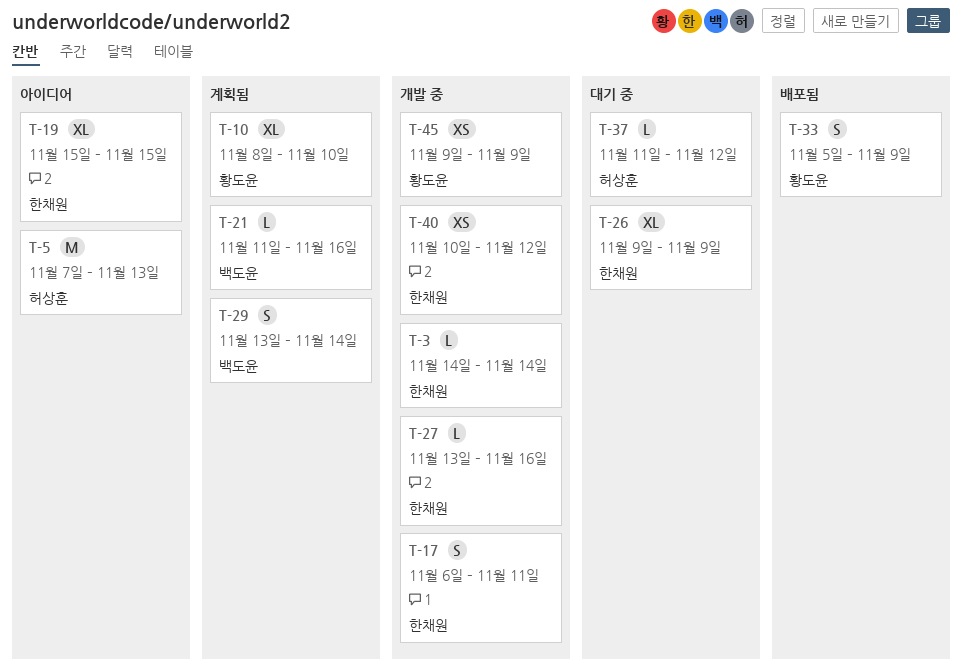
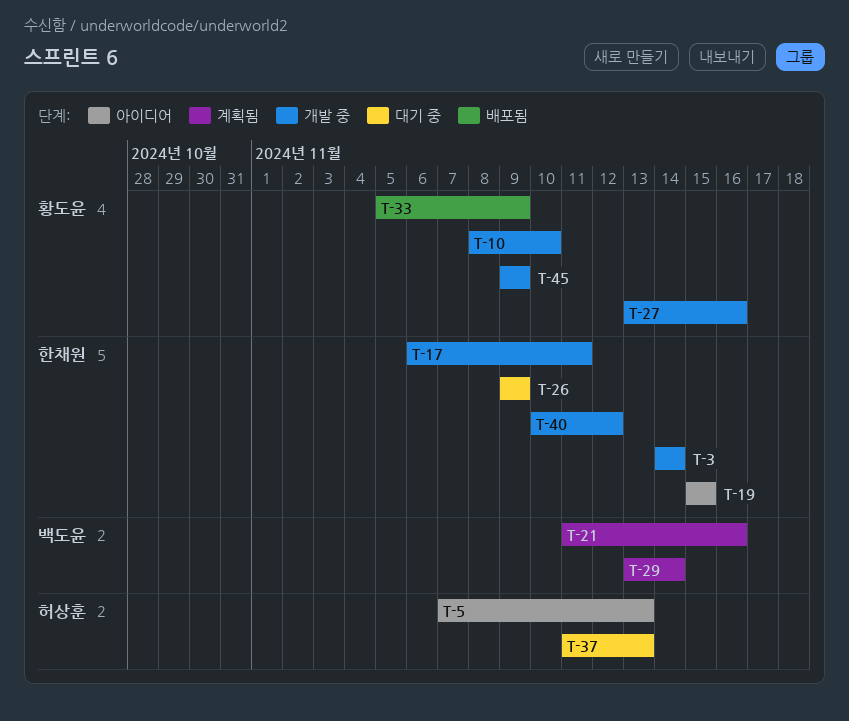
T-10, status: 계획됨 -> 개발 중
T-27, owner: 한채원 -> 황도윤
T-37, due: Nov 12 -> Nov 13

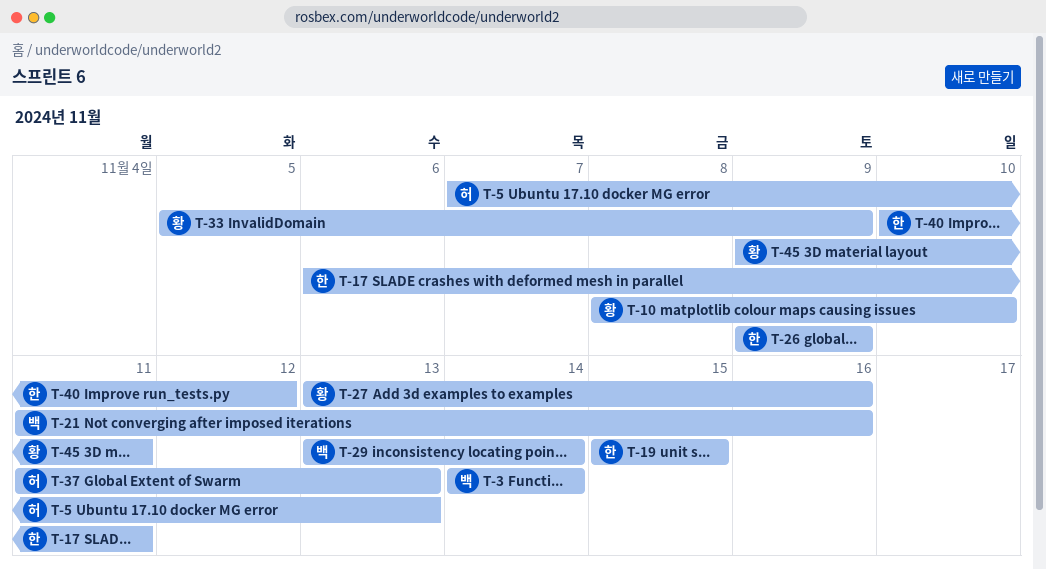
T-3, owner: 한채원 -> 백도윤
T-45, due: Nov 9 -> Nov 11

